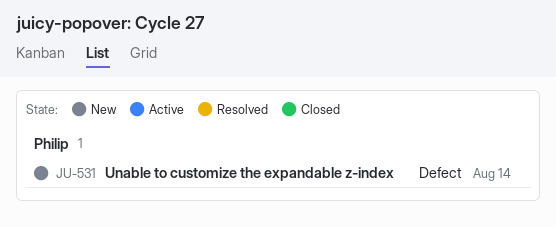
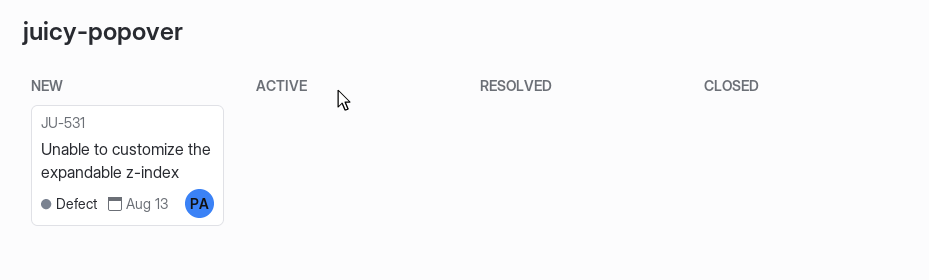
JU-531, due: Aug 14 -> Aug 13

